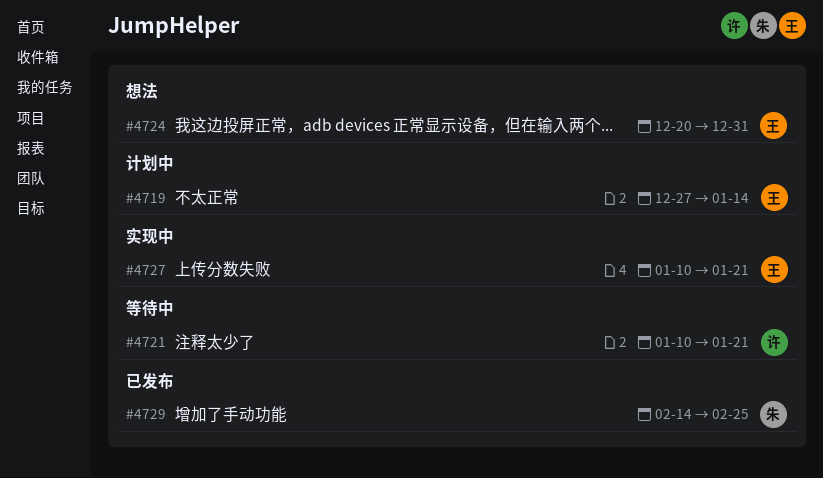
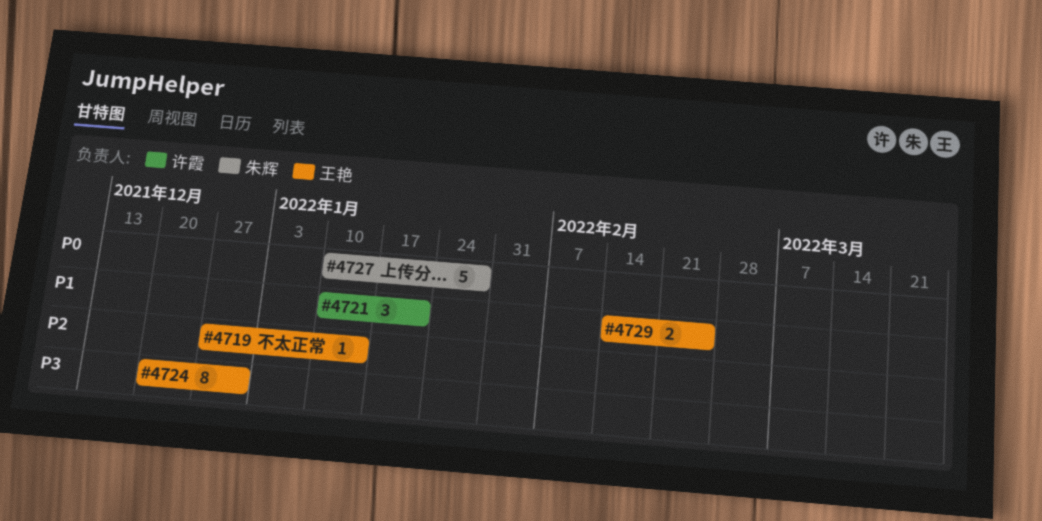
#4727, owner: 王艳 -> 朱辉
#4727, due: Jan 21 -> Jan 28
#4729, owner: 朱辉 -> 王艳

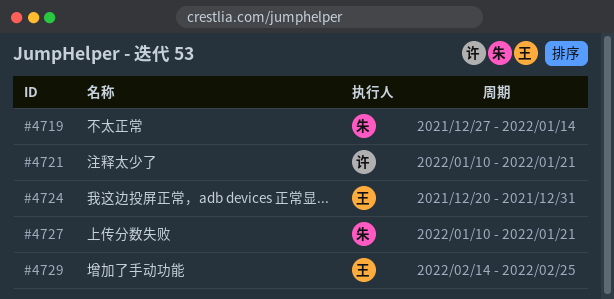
#4719, owner: 王艳 -> 朱辉
#4727, due: Jan 28 -> Jan 21

